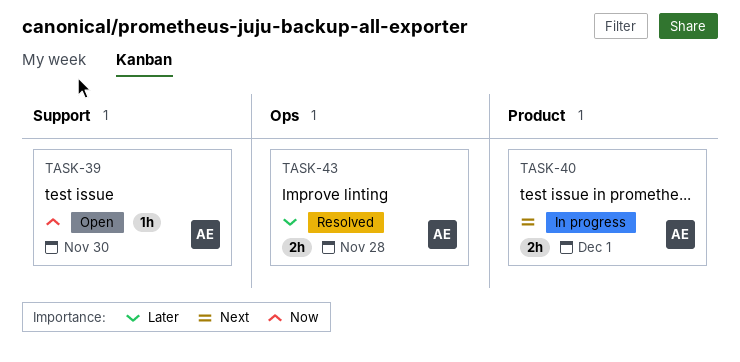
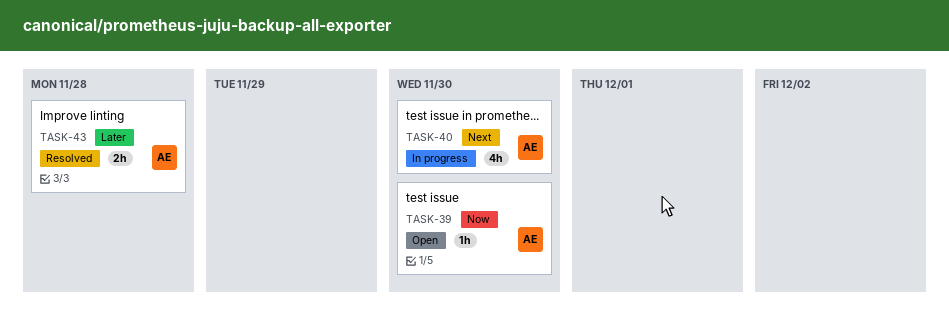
TASK-40, estimate: 2h -> 4h
TASK-40, due: Dec 1 -> Nov 30

